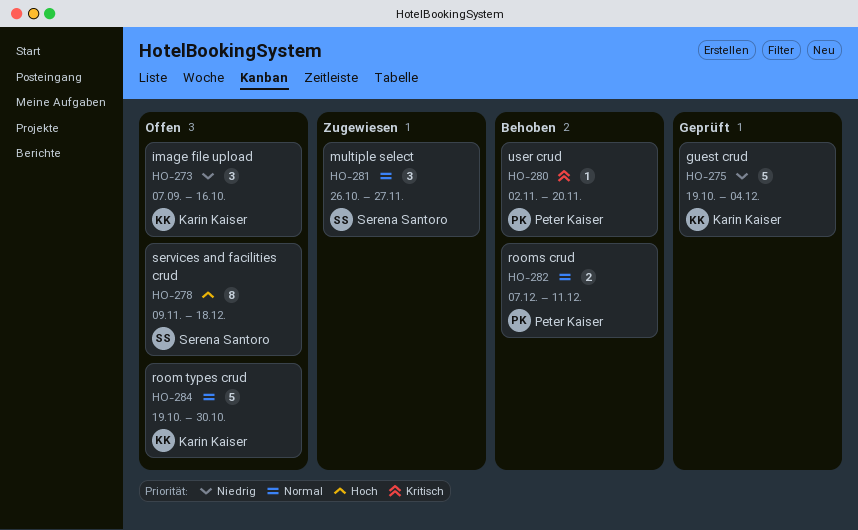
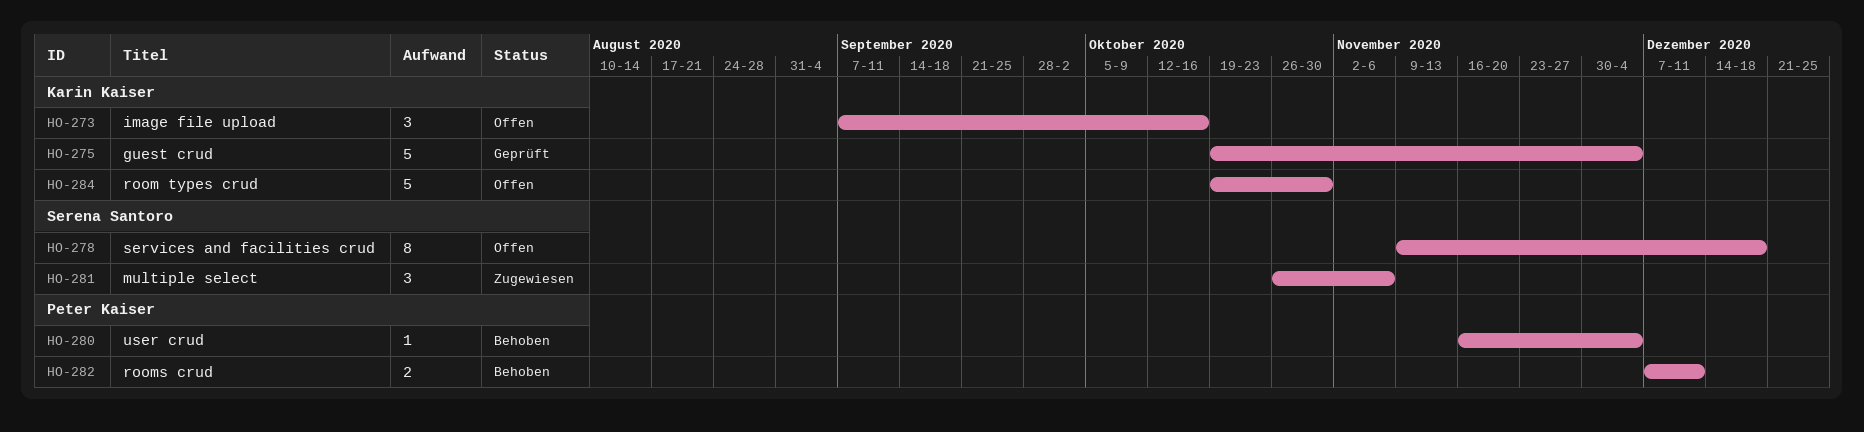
HO-280, start: Nov 2 -> Nov 16
HO-280, due: Nov 20 -> Dec 4
HO-281, due: Nov 27 -> Nov 6

